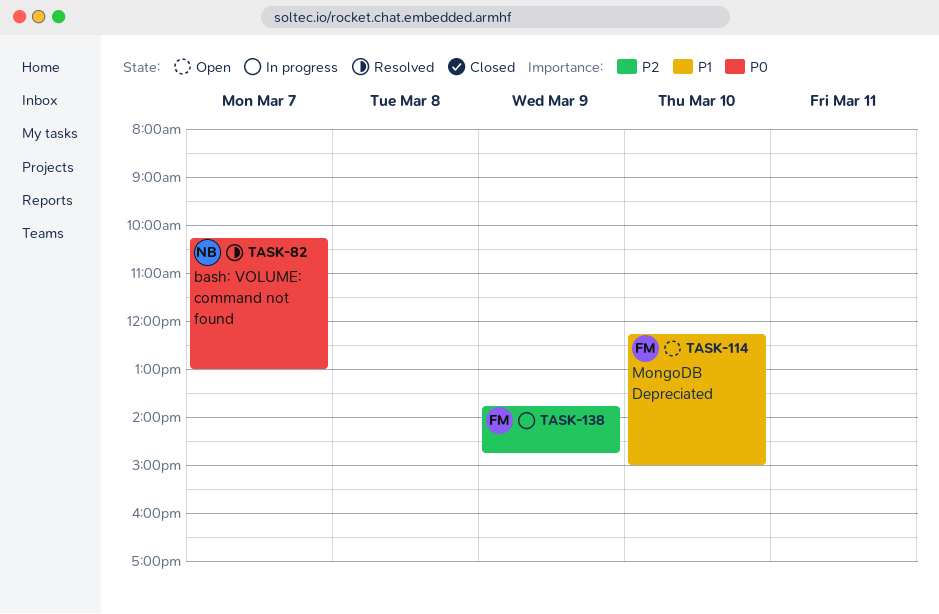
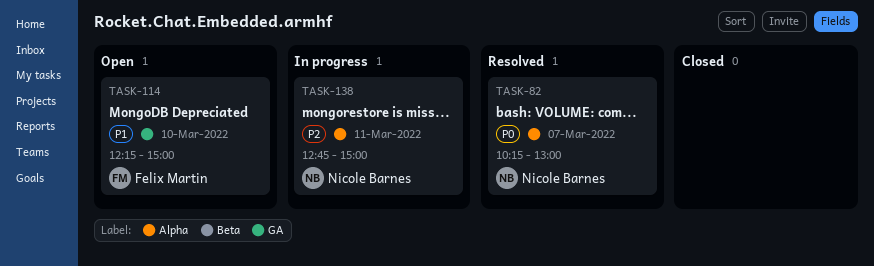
TASK-138, owner: Felix Martin -> Nicole Barnes
TASK-138, day: Mar 9 -> Mar 11
TASK-138, begins: 13:45 -> 12:45
TASK-138, ends: 14:45 -> 15:00

